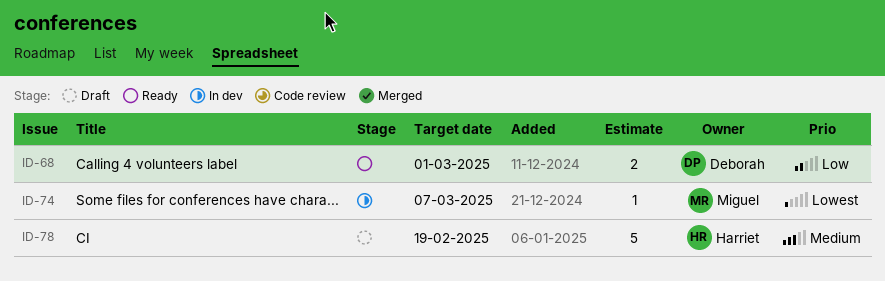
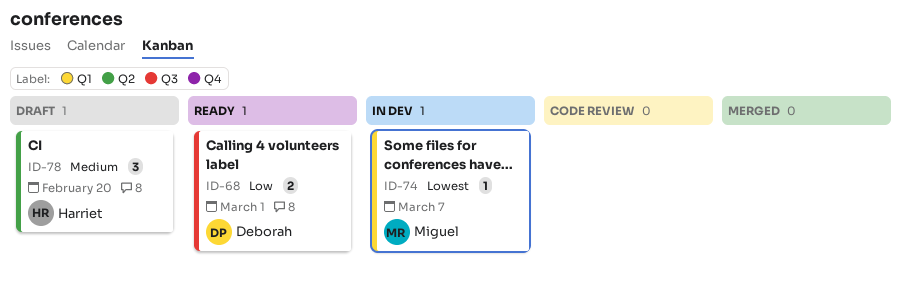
ID-78, estimate: 5 -> 3
ID-78, due: Feb 19 -> Feb 20

